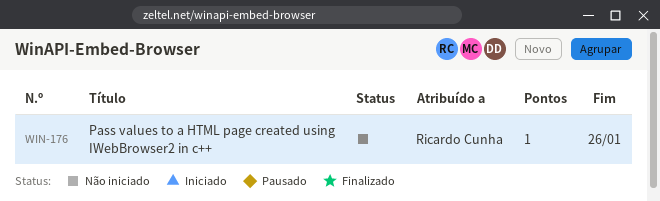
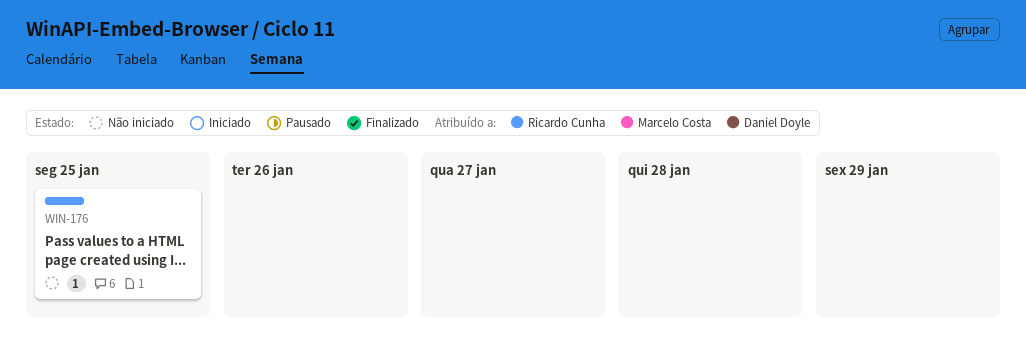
WIN-176, due: Jan 26 -> Jan 25

